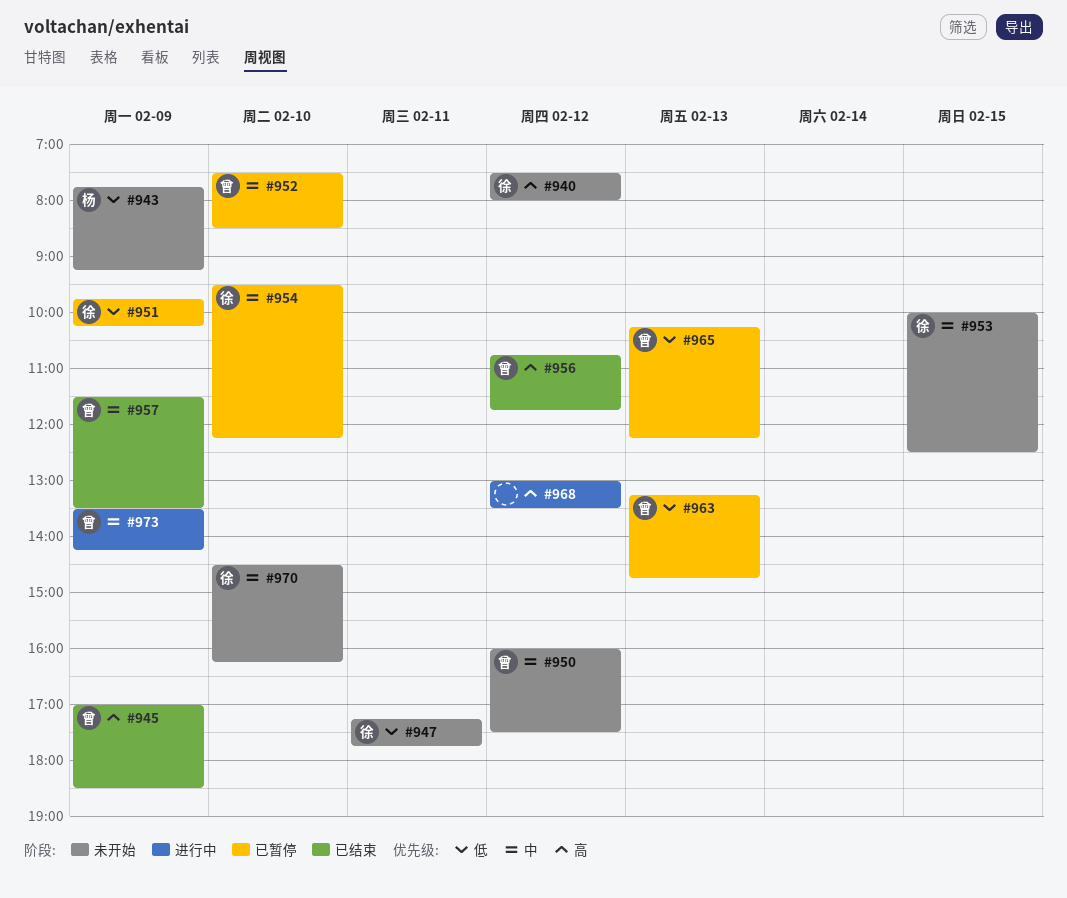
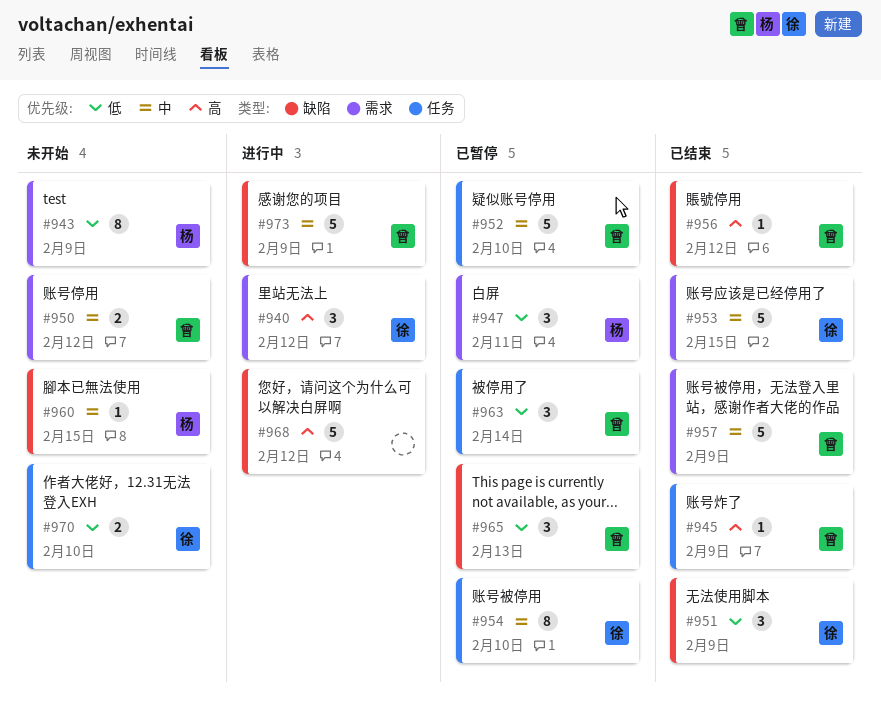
#940, status: 未开始 -> 进行中
#947, status: 未开始 -> 已暂停
#947, owner: 徐 -> 杨
#951, status: 已暂停 -> 已结束
#953, status: 未开始 -> 已结束
#960: none -> present
#963, day: Feb 13 -> Feb 14
#970, priority: 中 -> 低

